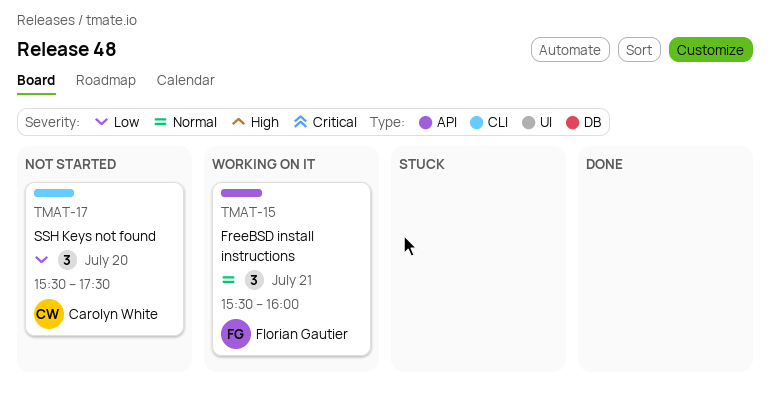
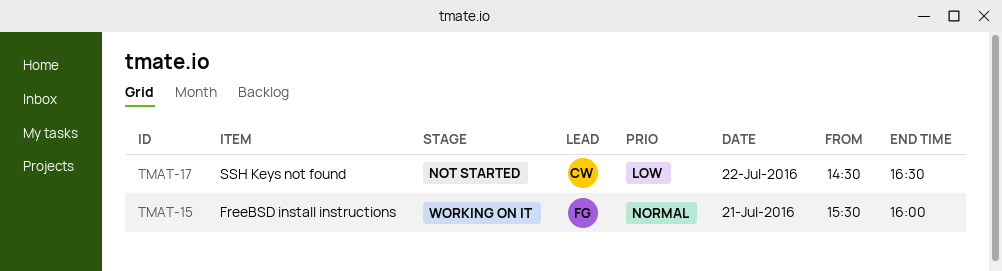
TMAT-17, day: Jul 20 -> Jul 22
TMAT-17, begins: 15:30 -> 14:30
TMAT-17, ends: 17:30 -> 16:30

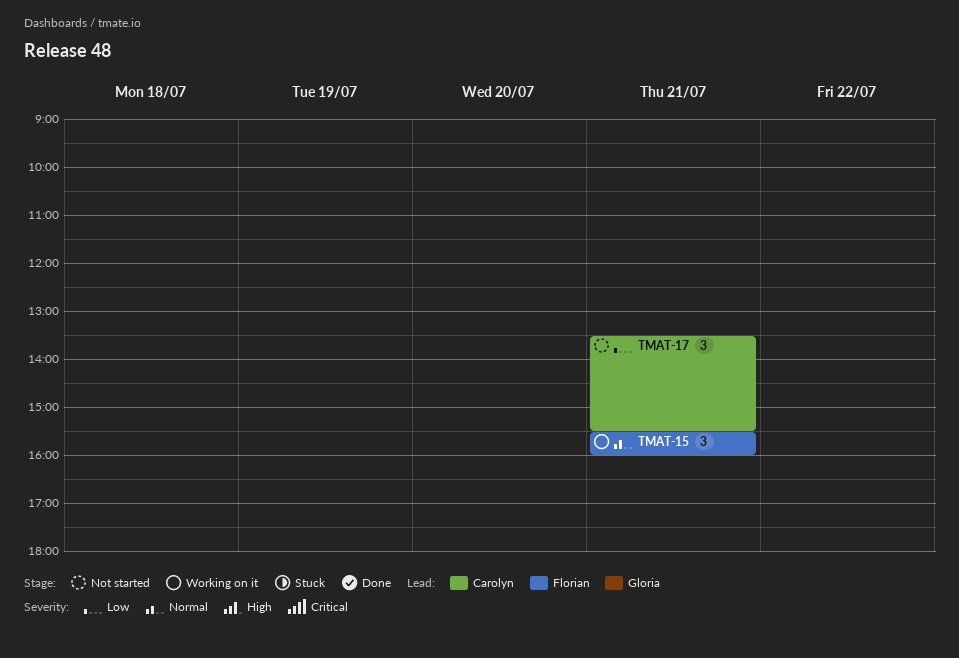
TMAT-17, day: Jul 22 -> Jul 21
TMAT-17, begins: 14:30 -> 13:30
TMAT-17, ends: 16:30 -> 15:30

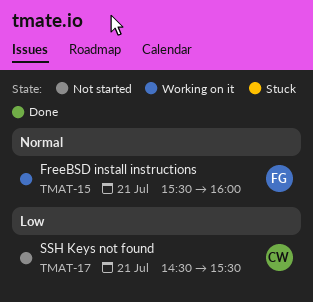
TMAT-17, begins: 13:30 -> 14:30

